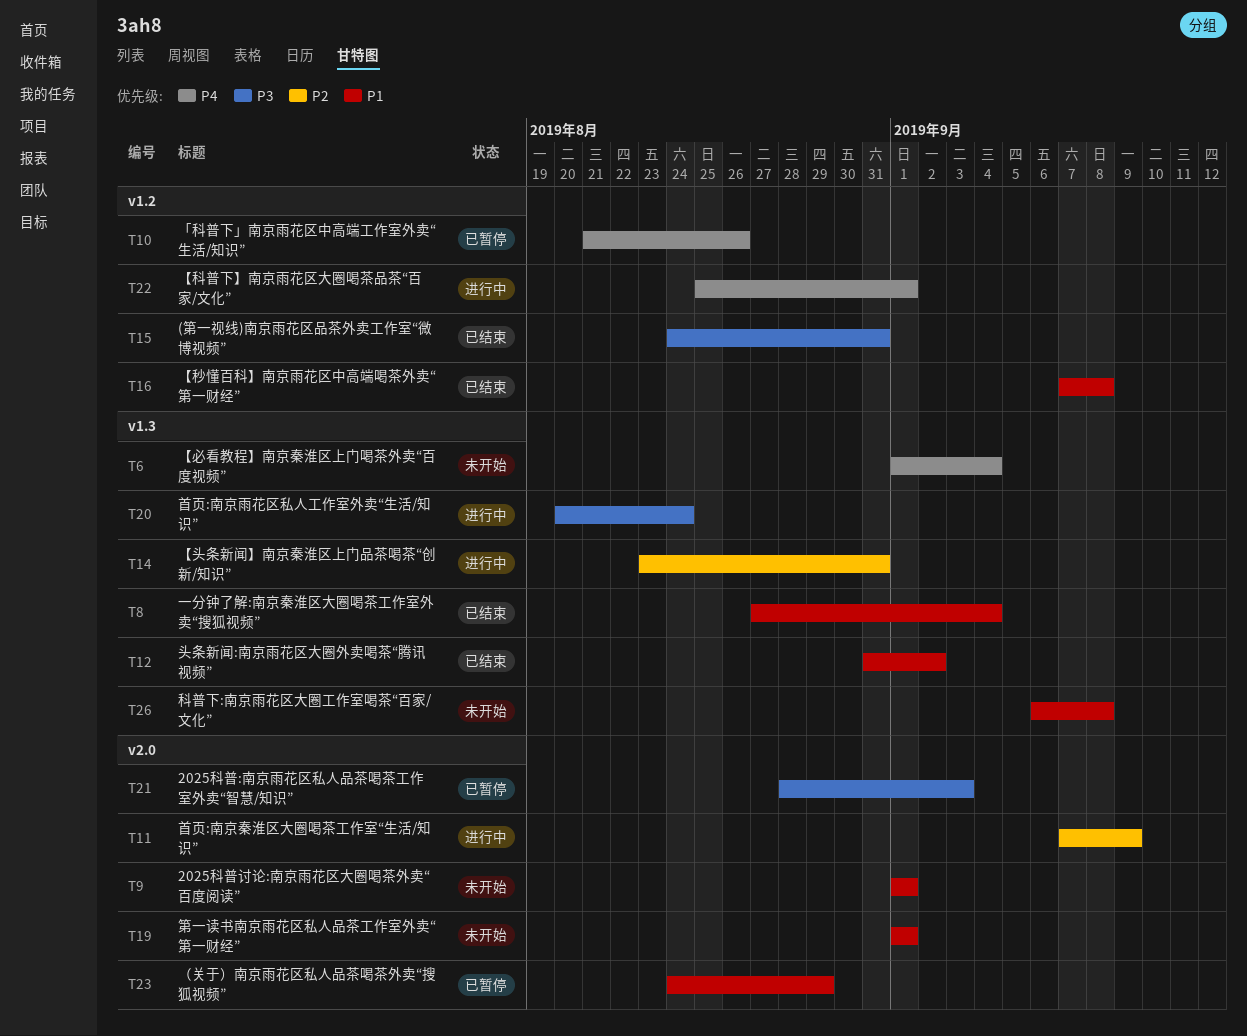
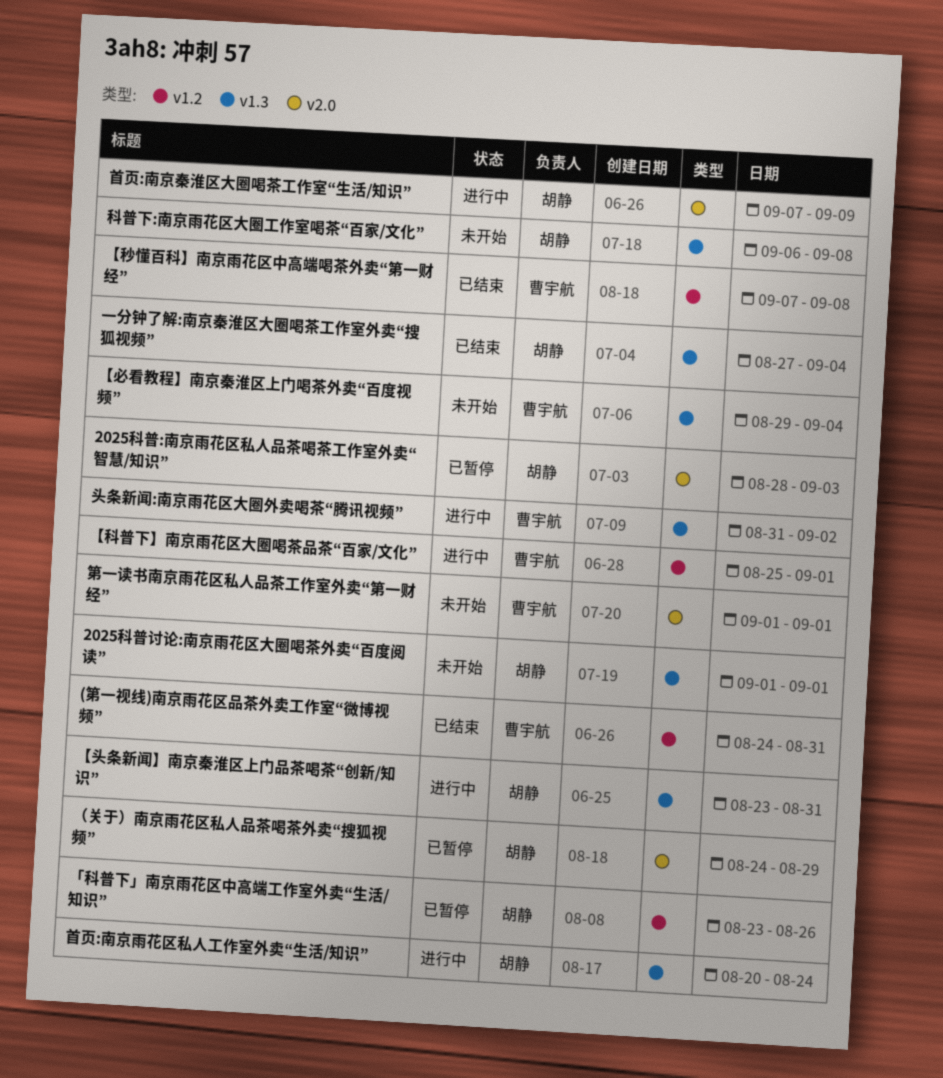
2025科普讨论:南京雨花区大圈喝茶外卖“百度阅读”, label: v2.0 -> v1.3
「科普下」南京雨花区中高端工作室外卖“生活/知识”, start: Aug 21 -> Aug 23
【必看教程】南京秦淮区上门喝茶外卖“百度视频”, start: Sep 1 -> Aug 29
头条新闻:南京雨花区大圈外卖喝茶“腾讯视频”, status: 已结束 -> 进行中

